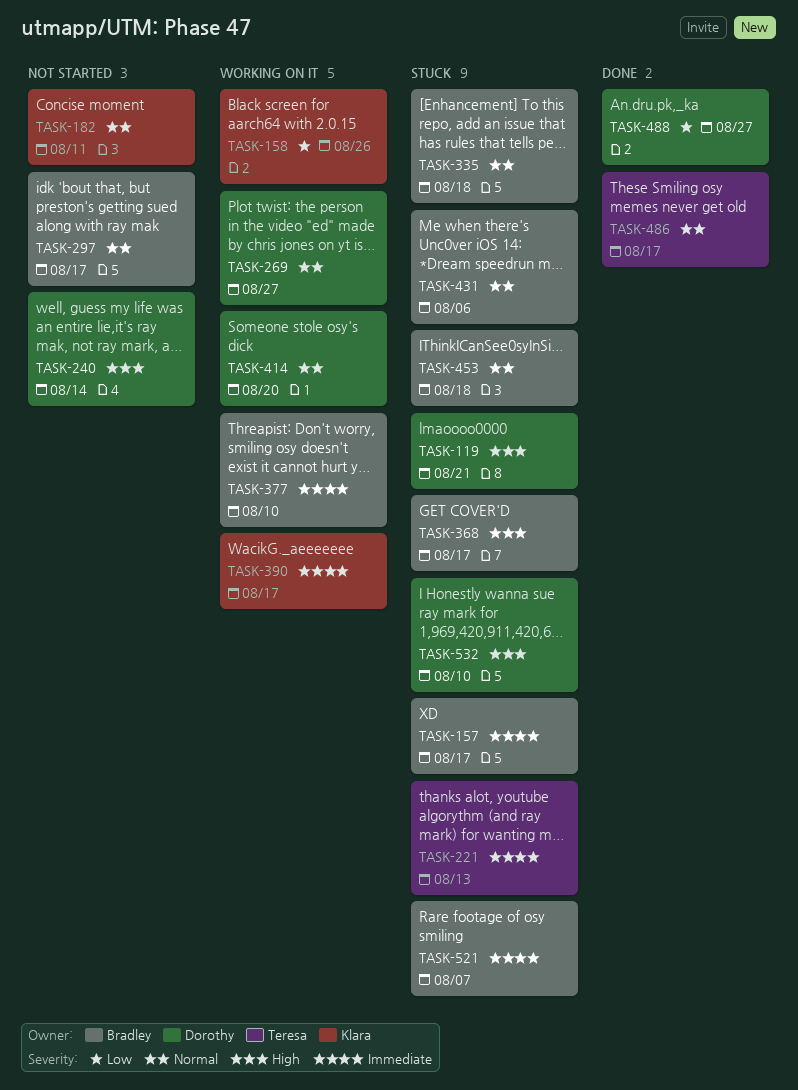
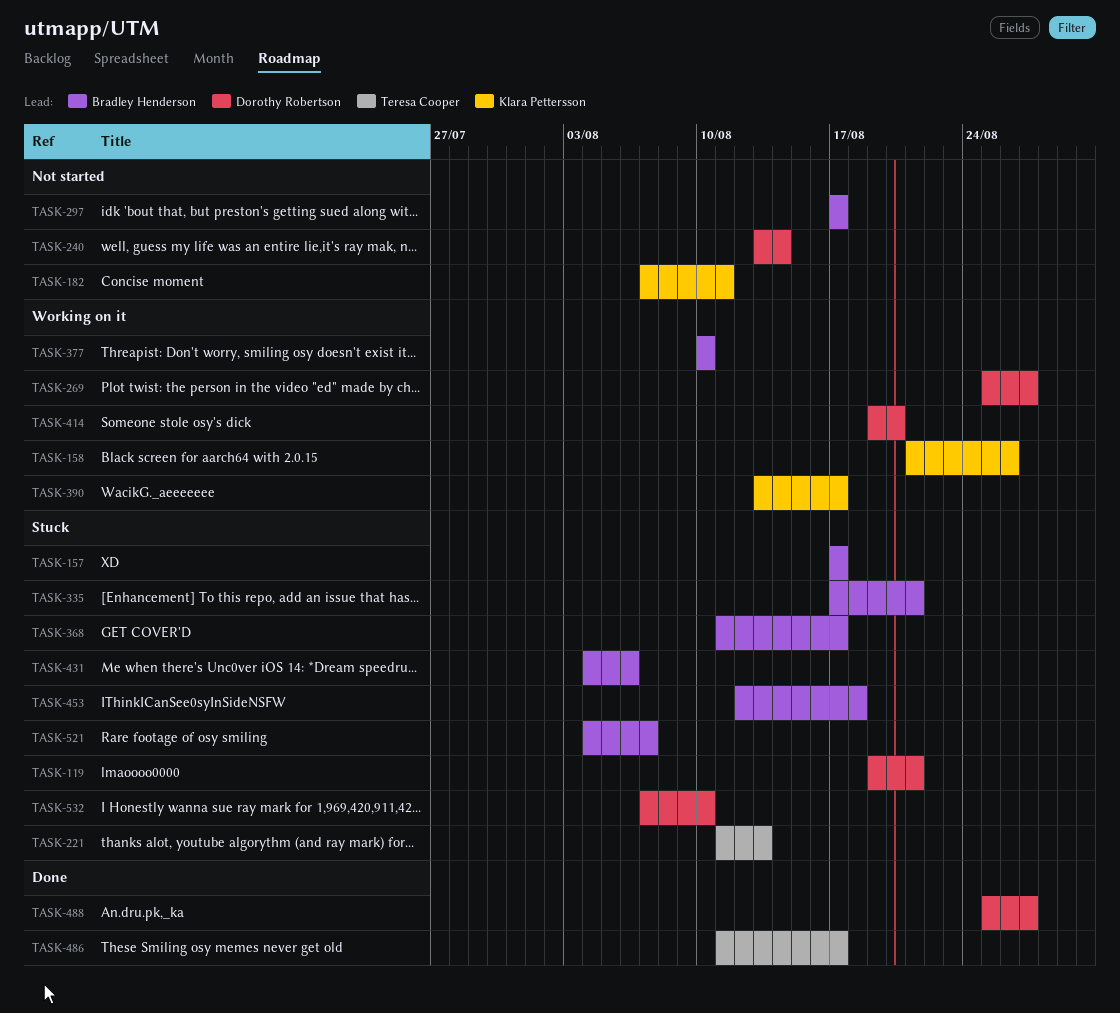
TASK-335, due: Aug 18 -> Aug 21

